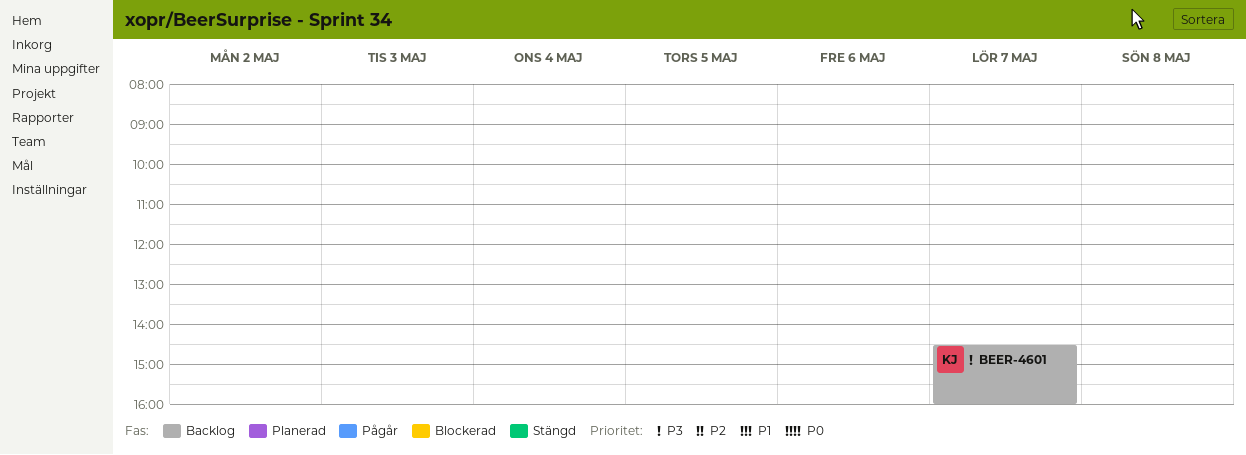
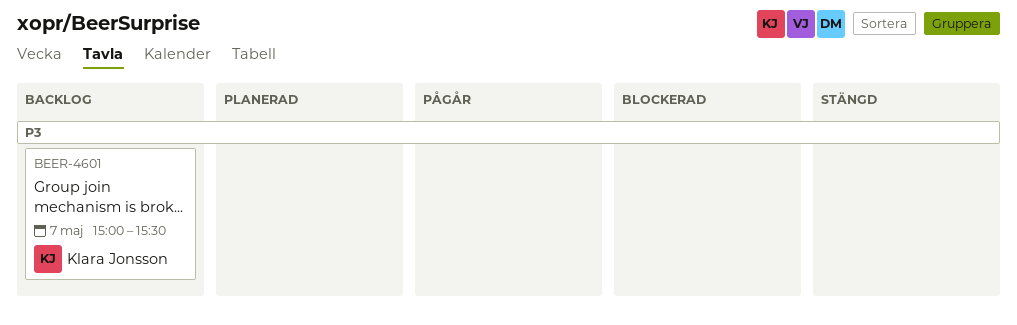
BEER-4601, begins: 14:30 -> 15:00
BEER-4601, ends: 16:00 -> 15:30

